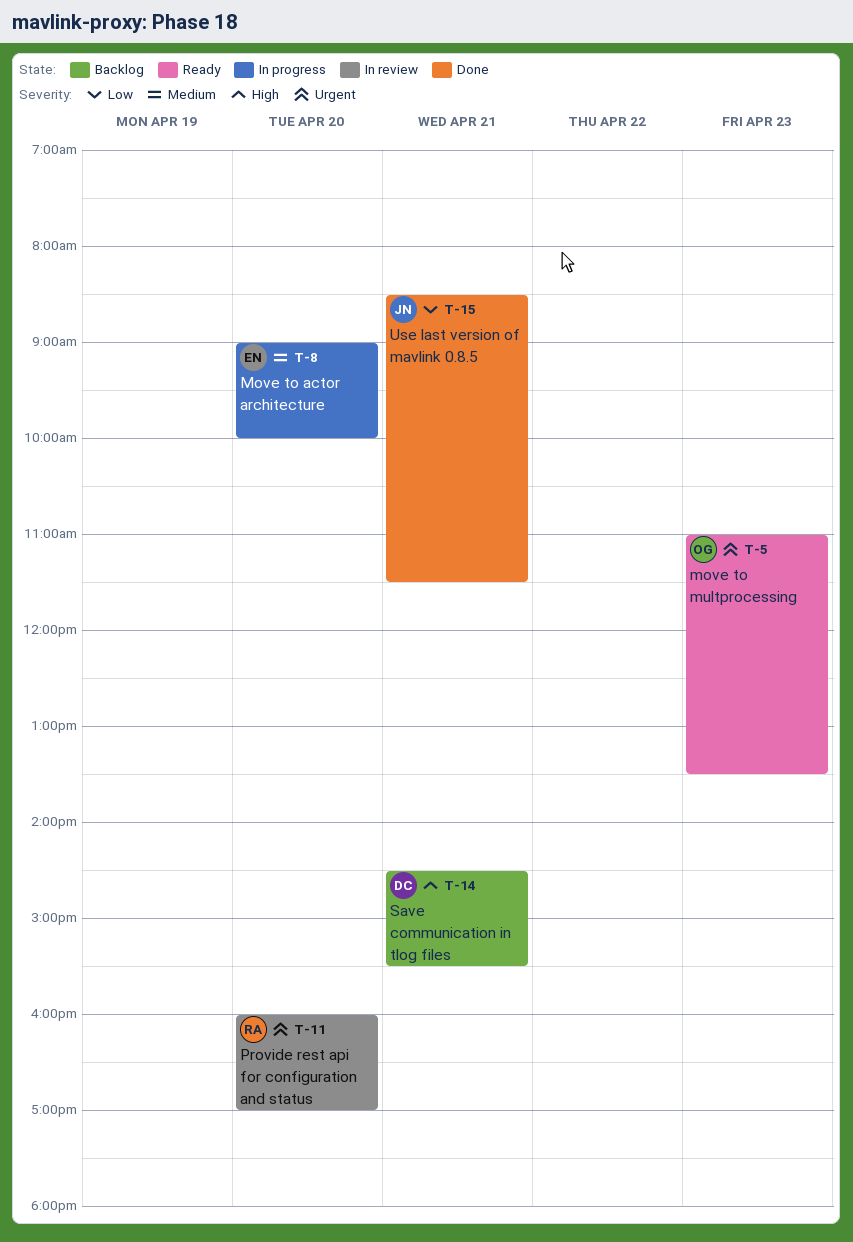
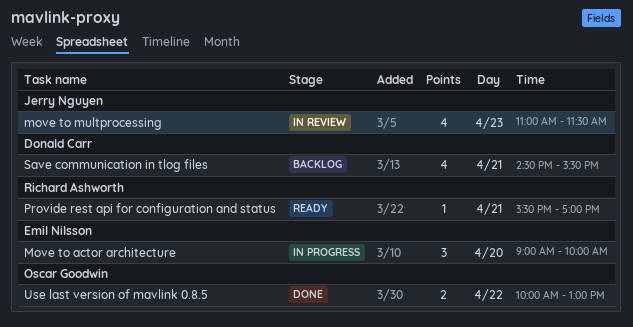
move to multprocessing, status: Ready -> In review
move to multprocessing, owner: Oscar Goodwin -> Jerry Nguyen
move to multprocessing, ends: 13:30 -> 11:30
Provide rest api for configuration and status, status: In review -> Ready
Provide rest api for configuration and status, day: Apr 20 -> Apr 21
Provide rest api for configuration and status, begins: 16:00 -> 15:30
Use last version of mavlink 0.8.5, owner: Jerry Nguyen -> Oscar Goodwin
Use last version of mavlink 0.8.5, day: Apr 21 -> Apr 22
Use last version of mavlink 0.8.5, begins: 08:30 -> 10:00
Use last version of mavlink 0.8.5, ends: 11:30 -> 13:00

